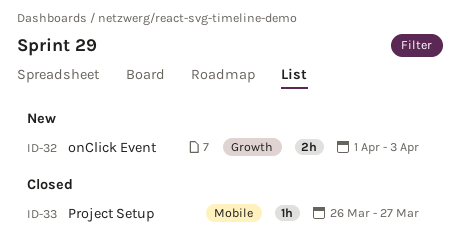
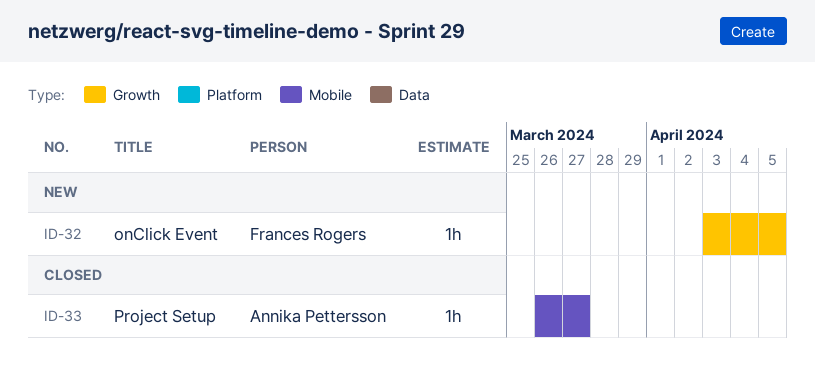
ID-32, estimate: 2h -> 1h
ID-32, start: Apr 1 -> Apr 3
ID-32, due: Apr 3 -> Apr 5

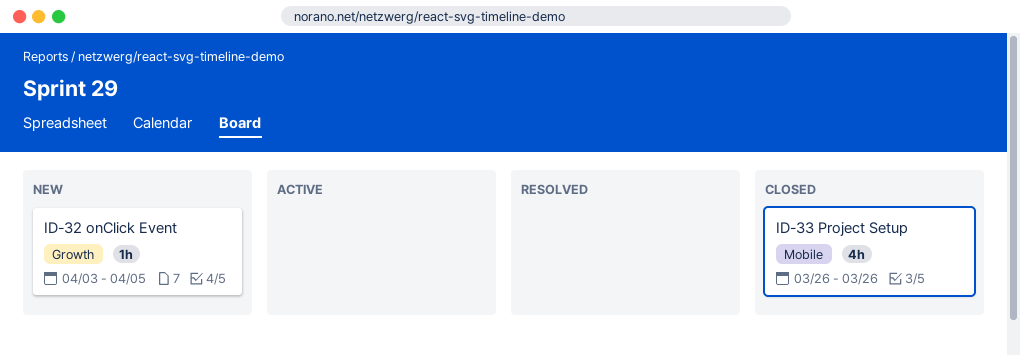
ID-33, estimate: 1h -> 4h
ID-33, due: Mar 27 -> Mar 26

